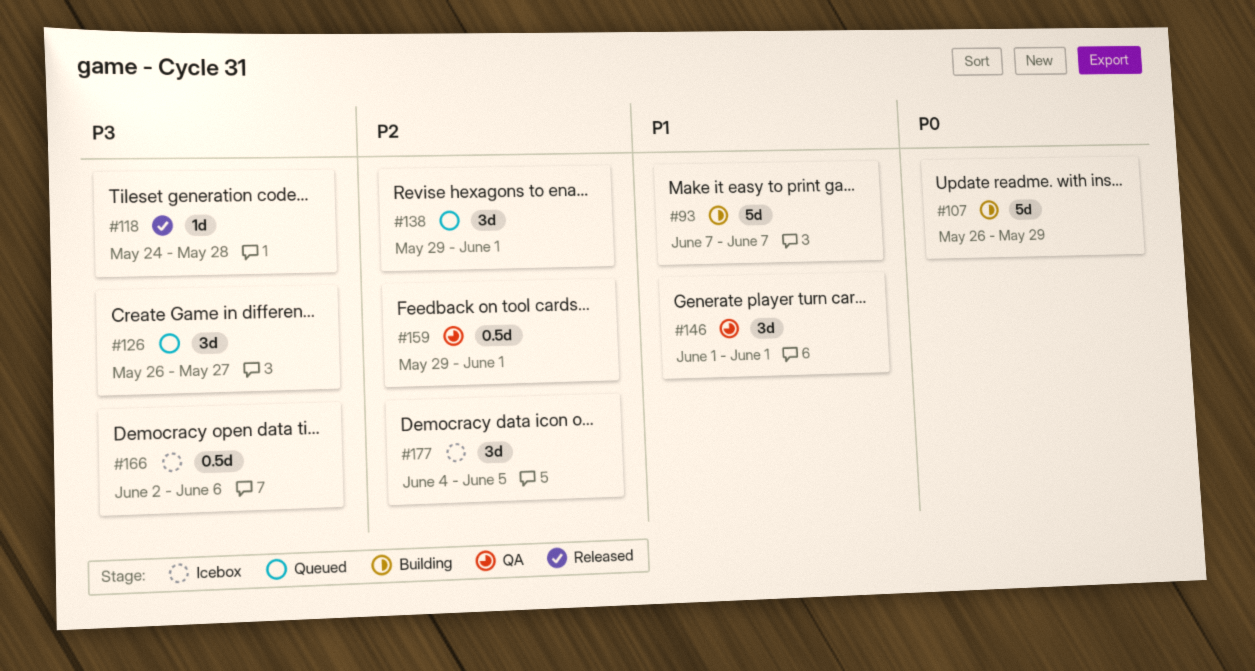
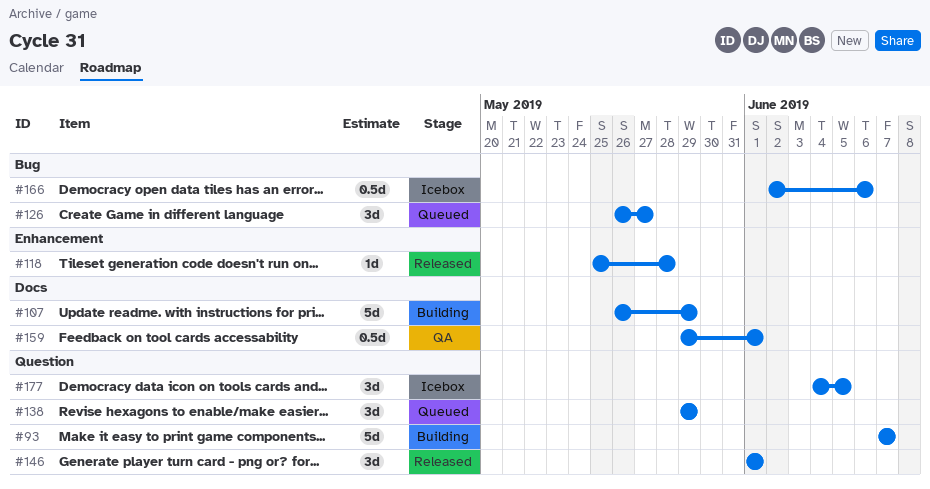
#118, start: May 24 -> May 25
#138, due: Jun 1 -> May 29
#146, status: QA -> Released

